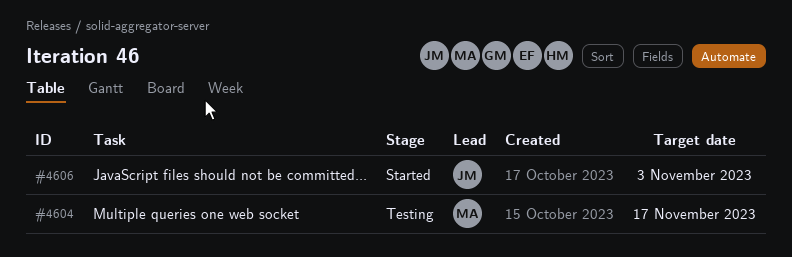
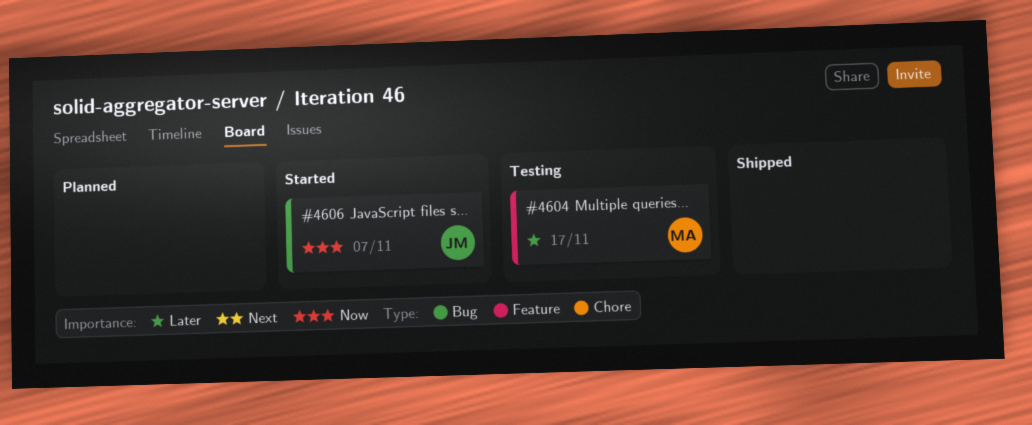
#4606, due: Nov 3 -> Nov 7

